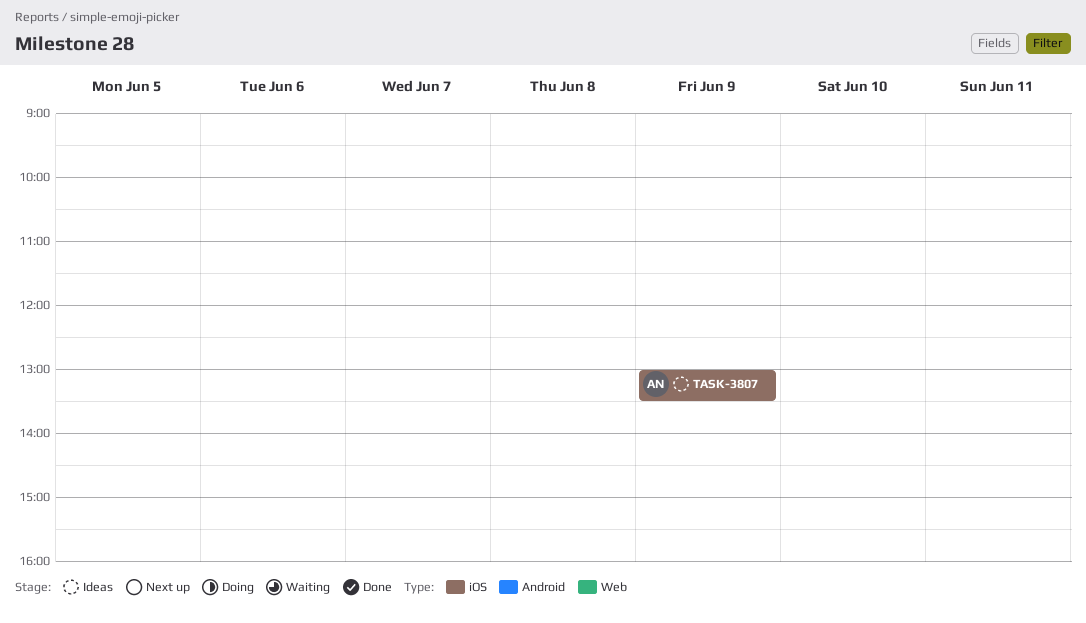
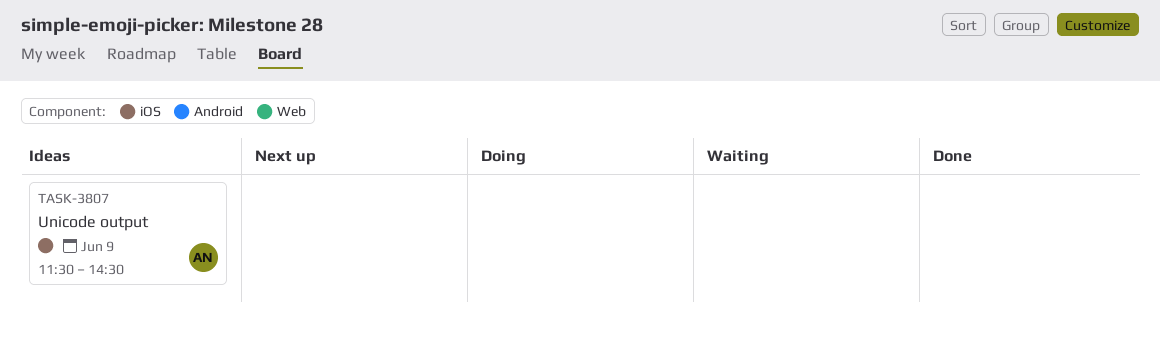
TASK-3807, begins: 13:00 -> 11:30
TASK-3807, ends: 13:30 -> 14:30

